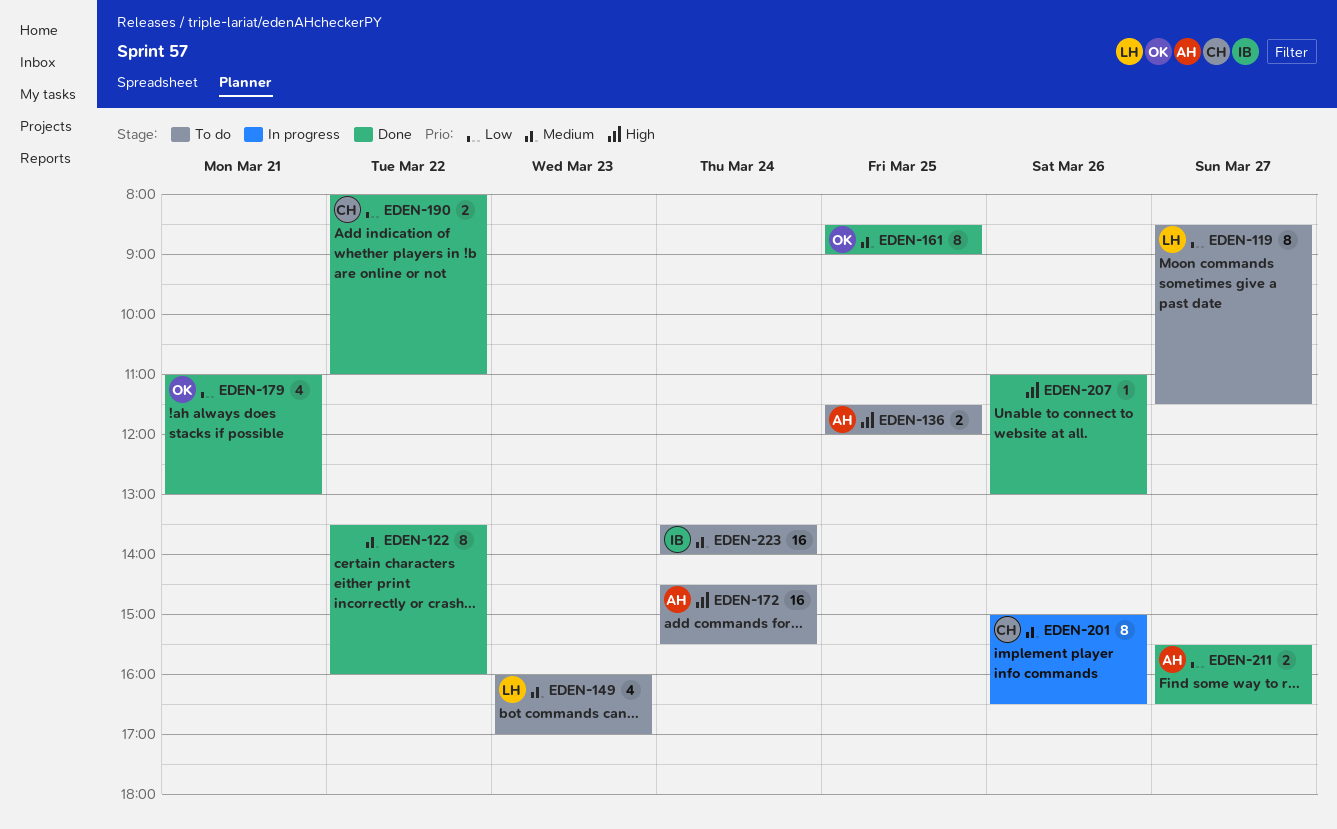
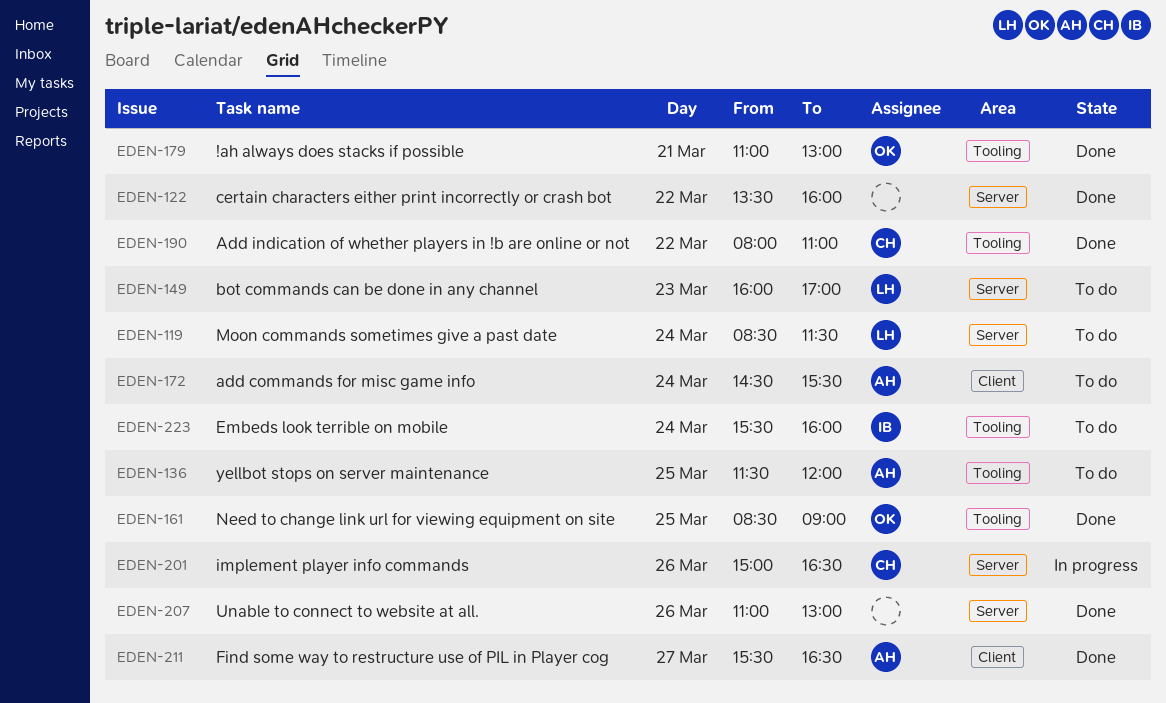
EDEN-119, day: Mar 27 -> Mar 24
EDEN-223, begins: 13:30 -> 15:30
EDEN-223, ends: 14:00 -> 16:00

